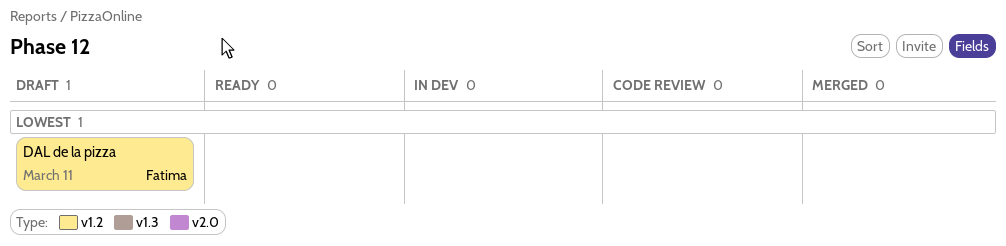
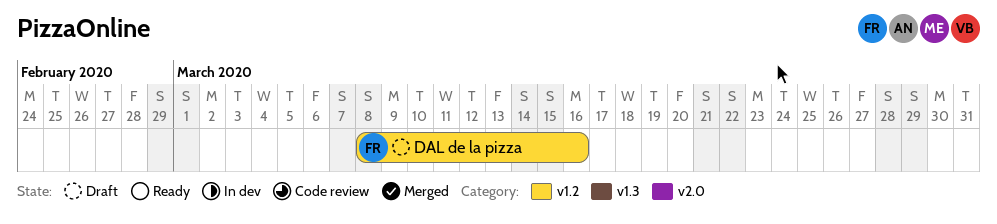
DAL de la pizza, due: Mar 11 -> Mar 16

